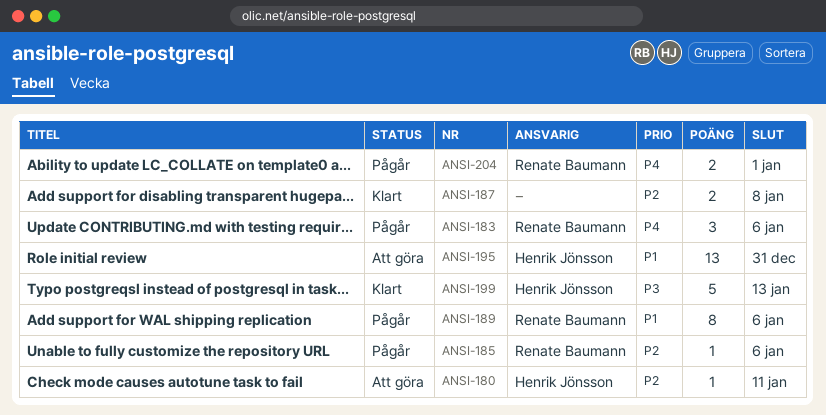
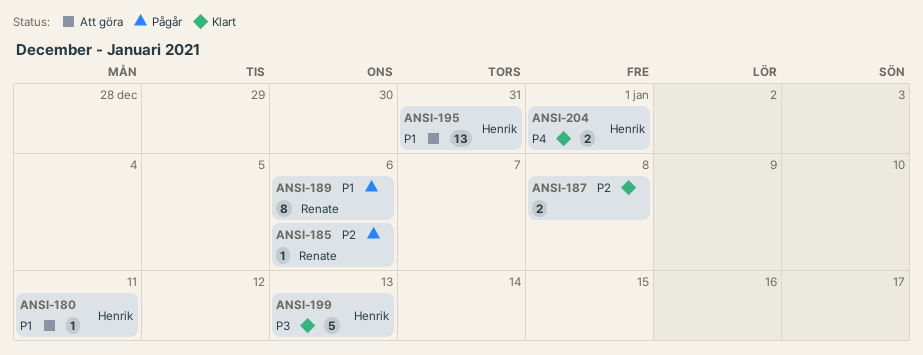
ANSI-180, priority: P2 -> P1
ANSI-183: present -> none
ANSI-204, status: Pågår -> Klart
ANSI-204, owner: Renate Baumann -> Henrik Jönsson

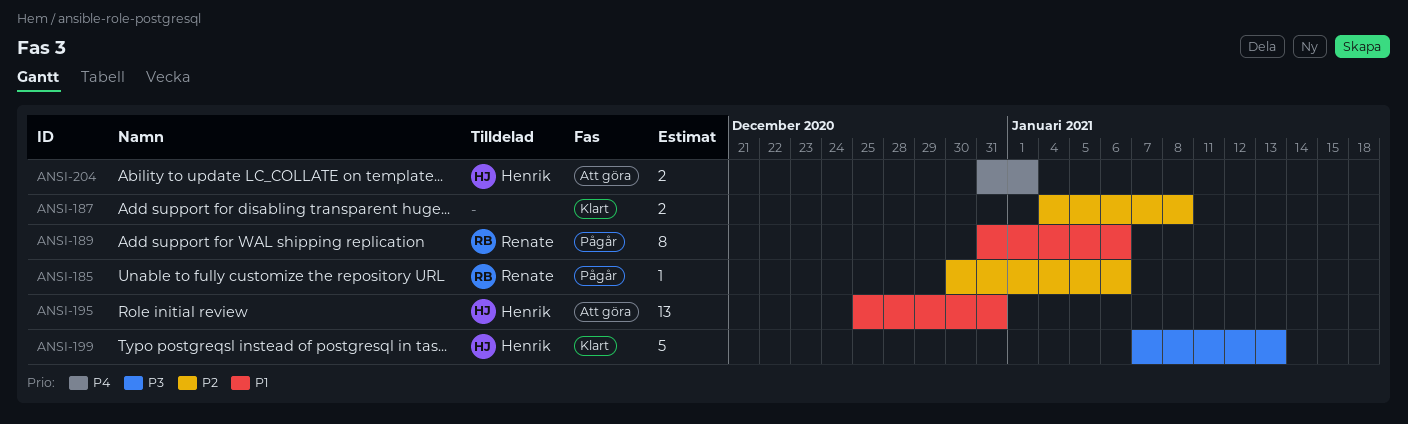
ANSI-180: present -> none
ANSI-204, status: Klart -> Att göra

